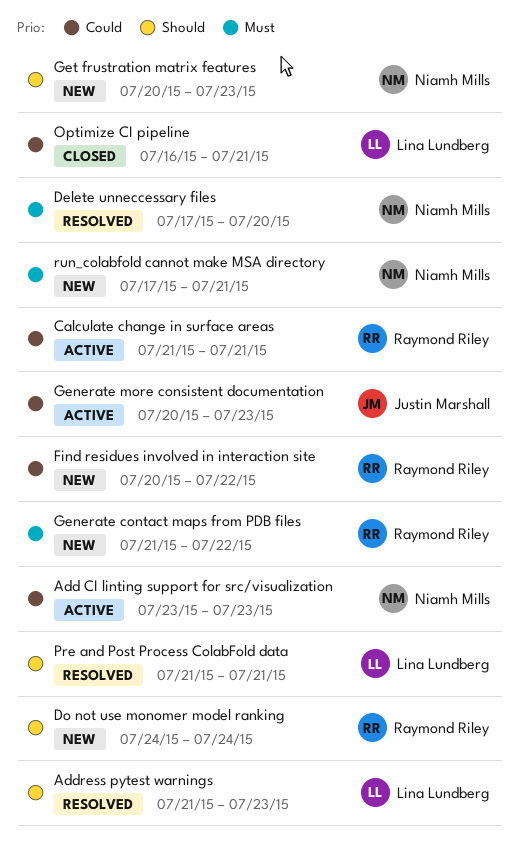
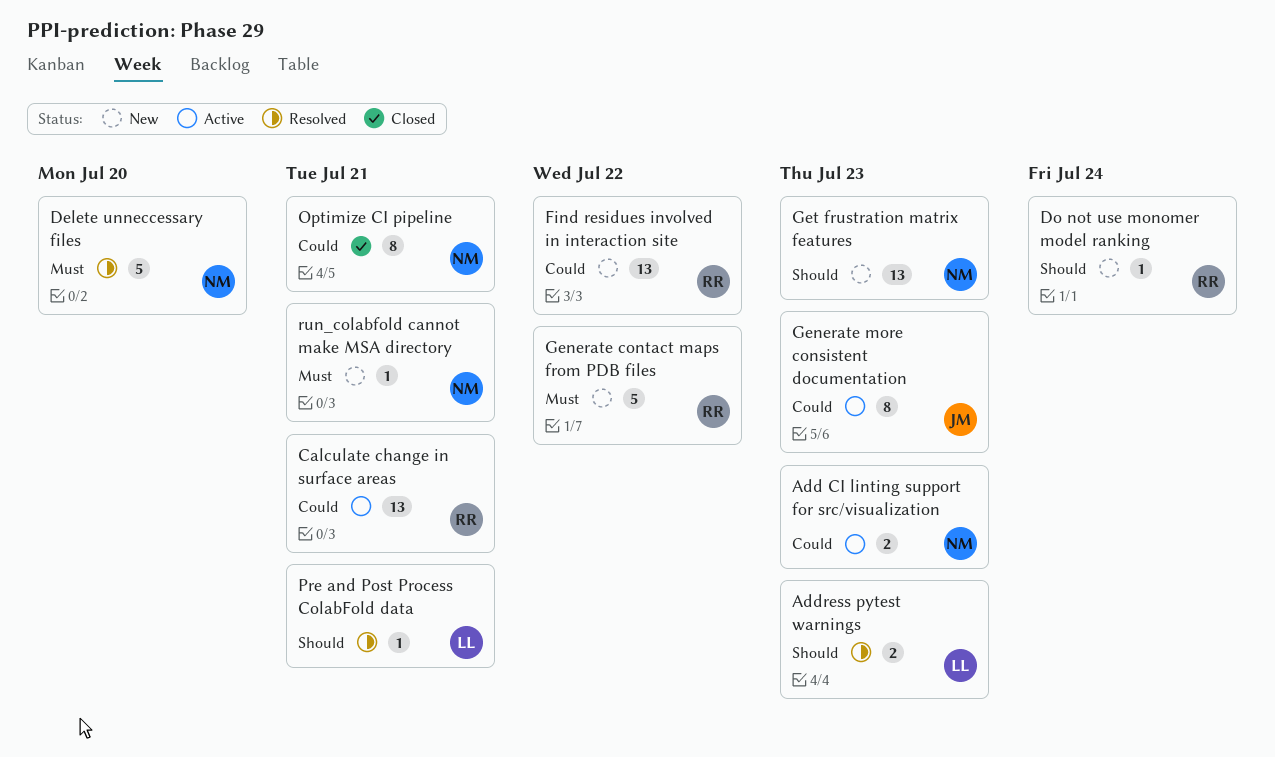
Optimize CI pipeline, owner: Lina Lundberg -> Niamh Mills

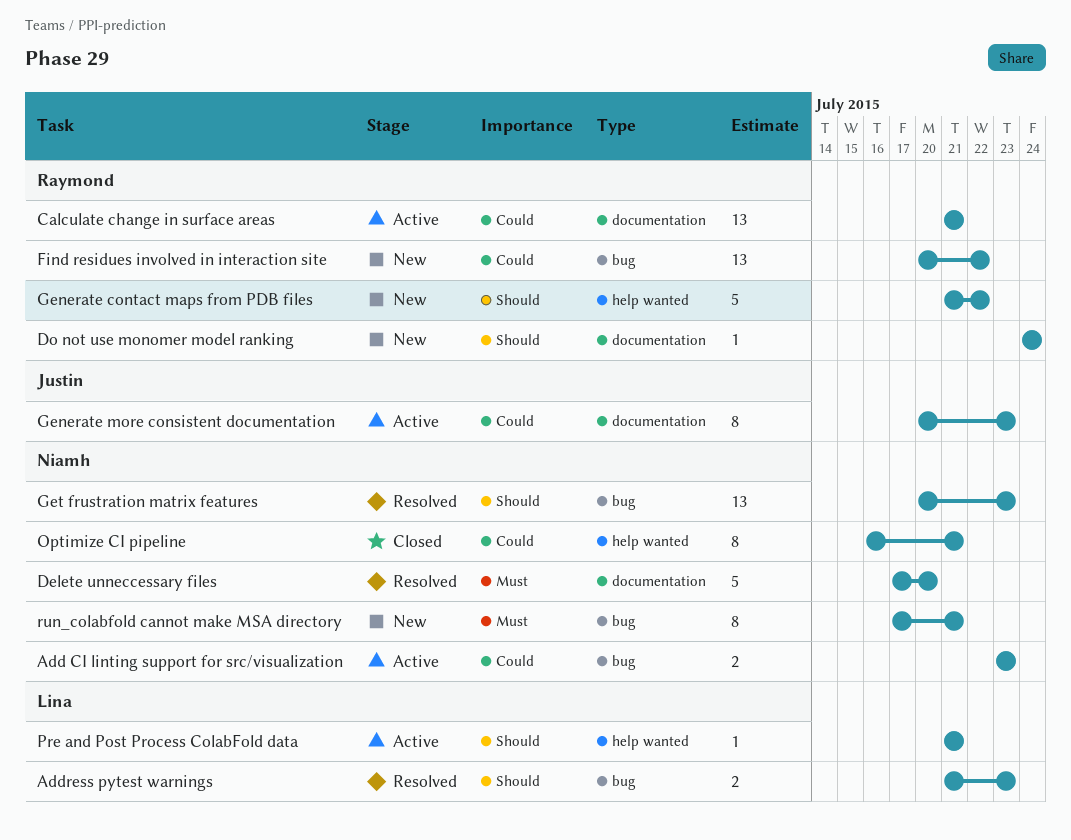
Generate contact maps from PDB files, priority: Must -> Should
Get frustration matrix features, status: New -> Resolved
Pre and Post Process ColabFold data, status: Resolved -> Active
run_colabfold cannot make MSA directory, estimate: 1 -> 8

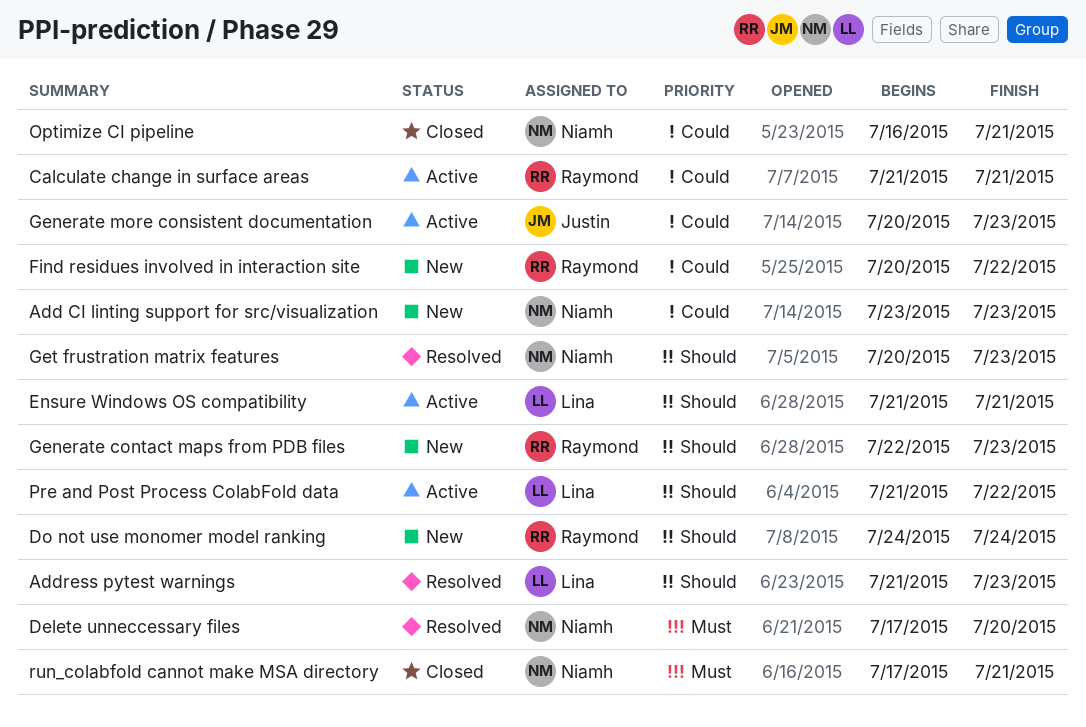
Add CI linting support for src/visualization, status: Active -> New
Ensure Windows OS compatibility: none -> present
Generate contact maps from PDB files, start: Jul 21 -> Jul 22
Generate contact maps from PDB files, due: Jul 22 -> Jul 23
Pre and Post Process ColabFold data, due: Jul 21 -> Jul 22
run_colabfold cannot make MSA directory, status: New -> Closed

